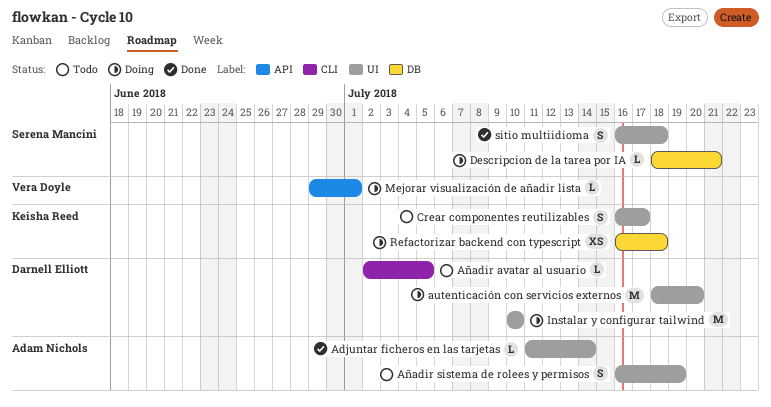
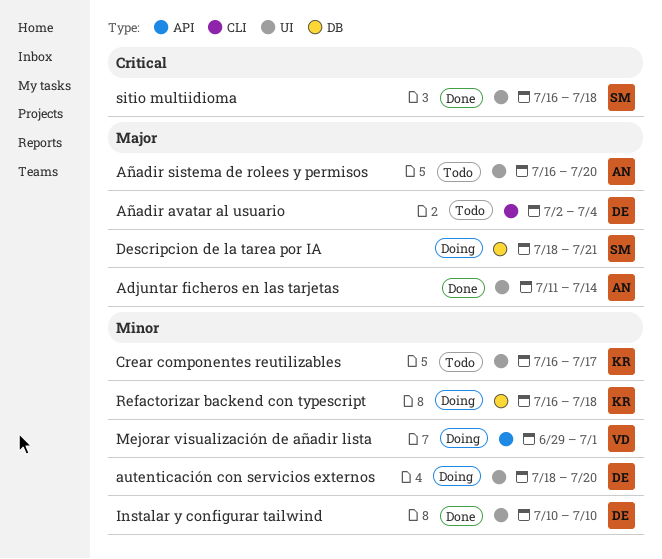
Añadir avatar al usuario, due: Jul 5 -> Jul 4
Añadir sistema de rolees y permisos, due: Jul 19 -> Jul 20
Instalar y configurar tailwind, status: Doing -> Done

